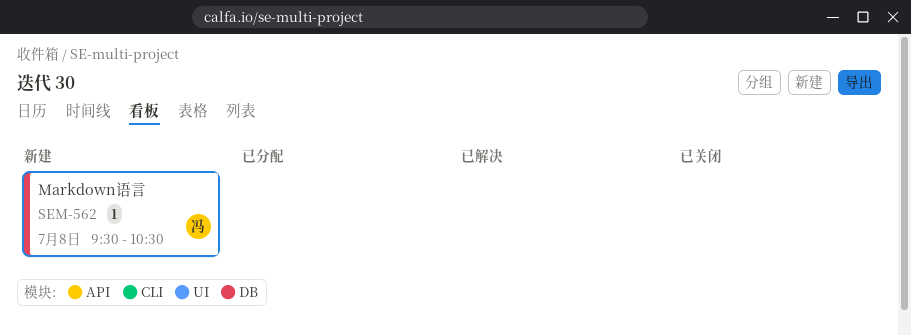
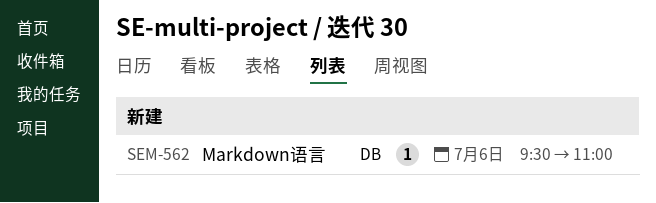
SEM-562, day: Jul 8 -> Jul 6
SEM-562, ends: 10:30 -> 11:00

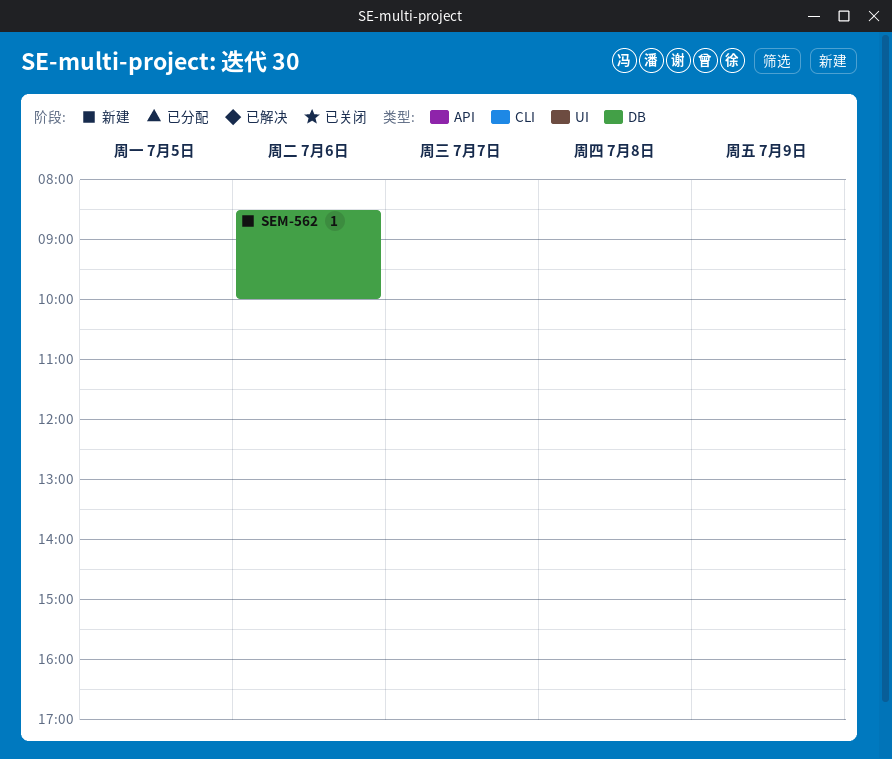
SEM-562, begins: 09:30 -> 08:30
SEM-562, ends: 11:00 -> 10:00

